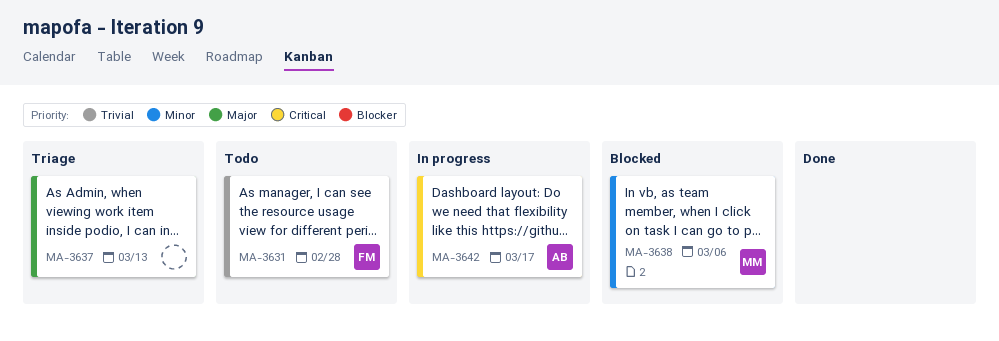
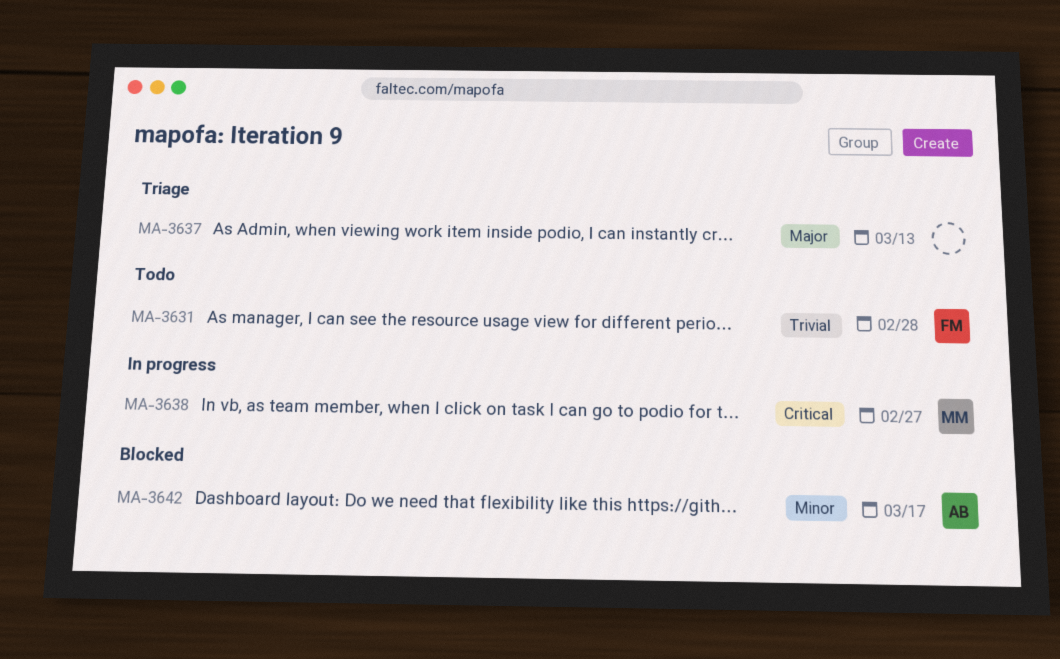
MA-3638, status: Blocked -> In progress
MA-3638, priority: Minor -> Critical
MA-3638, due: Mar 6 -> Feb 27
MA-3642, status: In progress -> Blocked
MA-3642, priority: Critical -> Minor

